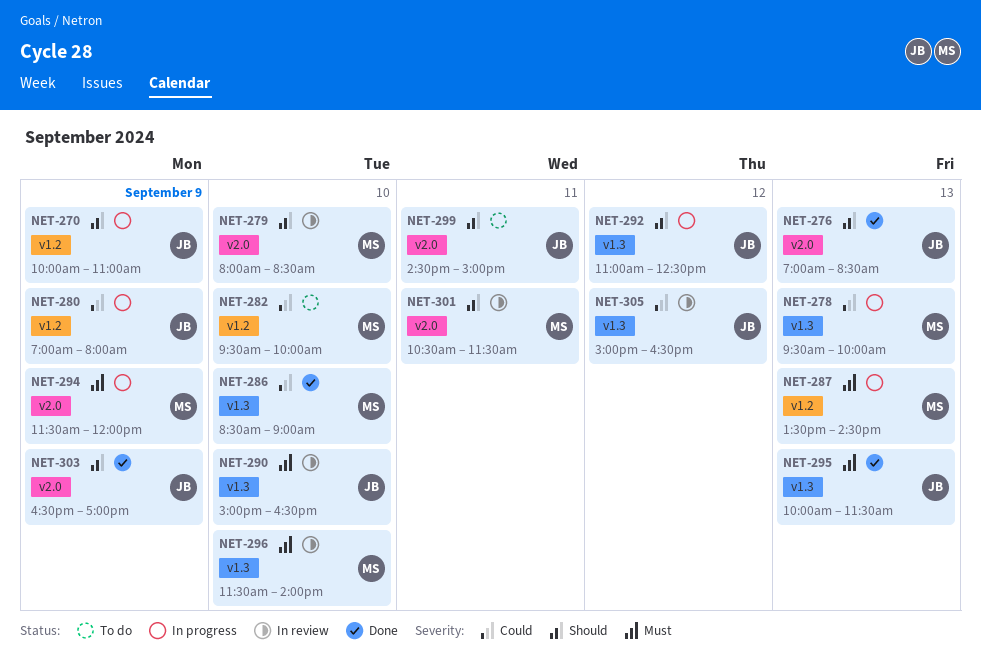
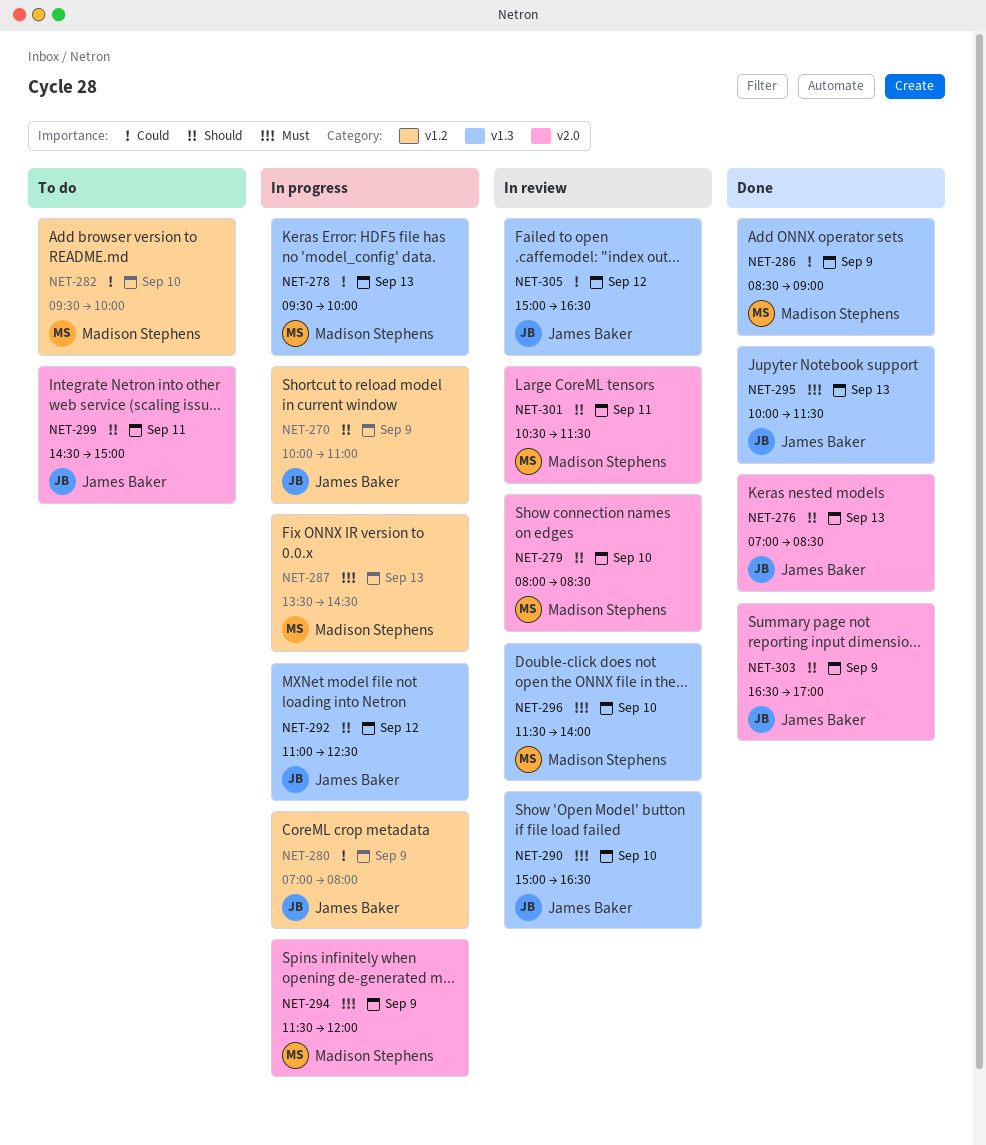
NET-286, day: Sep 10 -> Sep 9

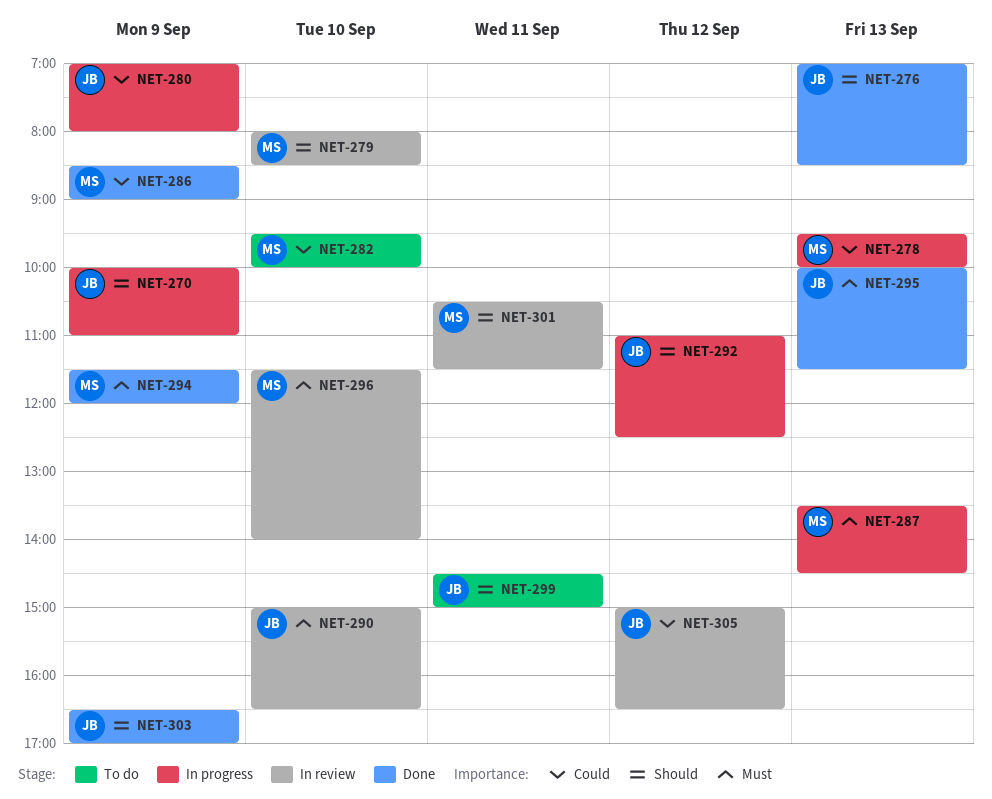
NET-294, status: In progress -> Done

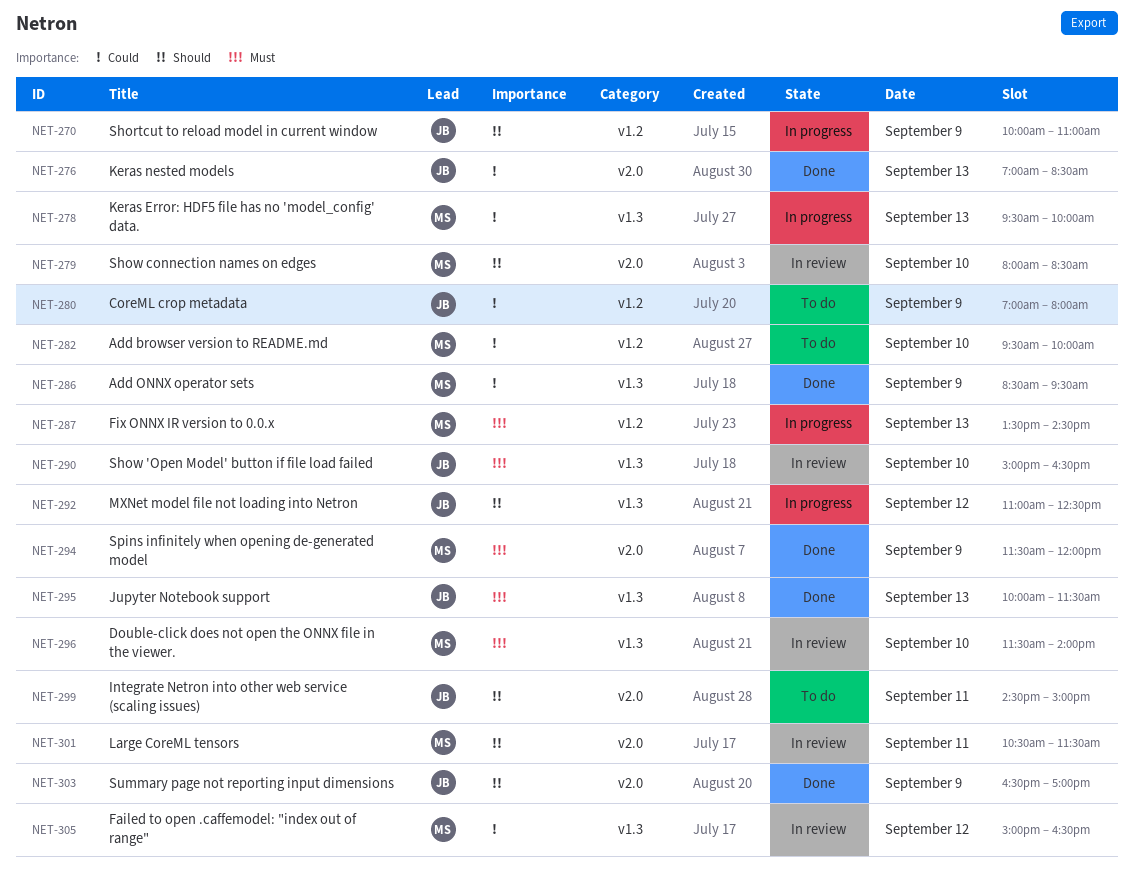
NET-276, priority: Should -> Could
NET-280, status: In progress -> To do
NET-286, ends: 09:00 -> 09:30
NET-305, owner: JB -> MS

